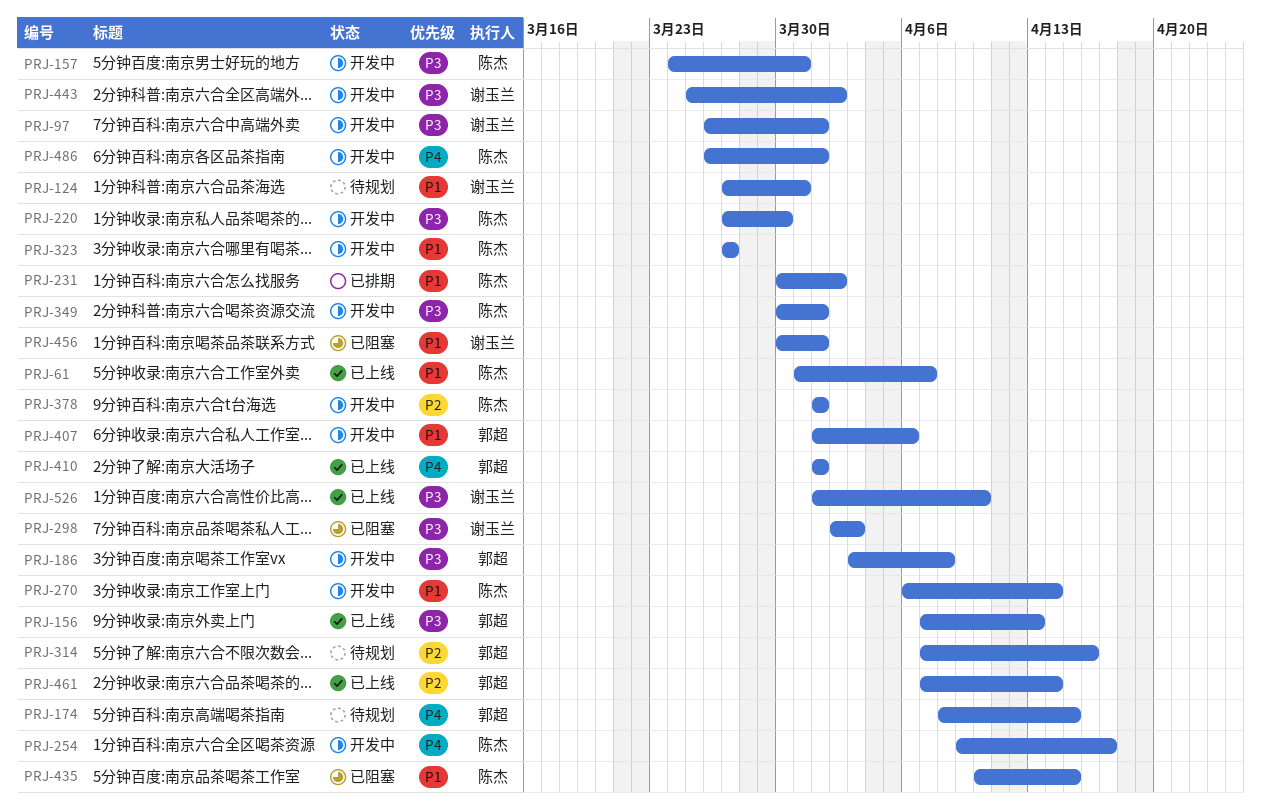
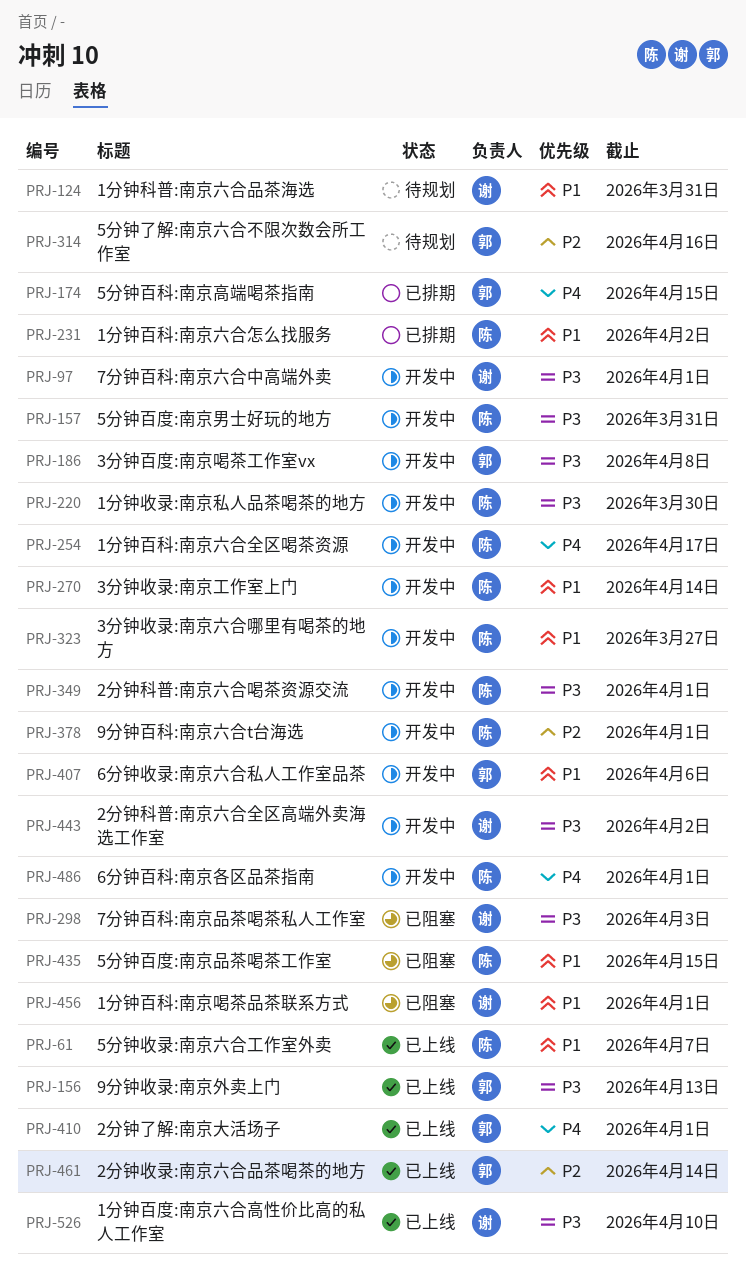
PRJ-174, status: 待规划 -> 已排期

